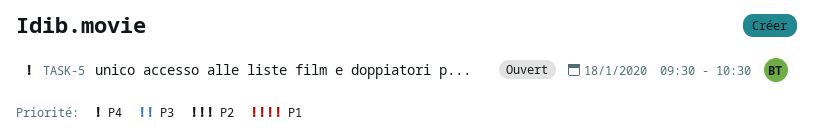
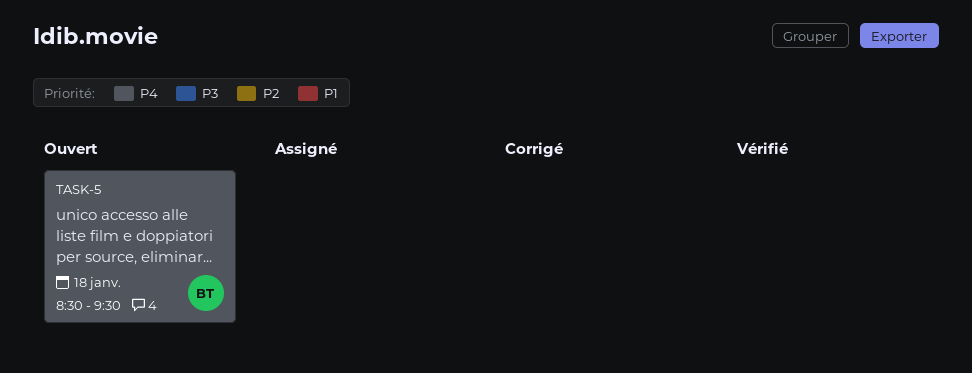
TASK-5, begins: 09:30 -> 08:30
TASK-5, ends: 10:30 -> 09:30

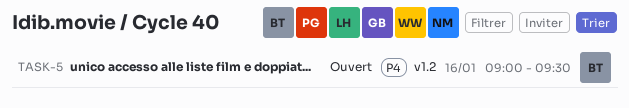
TASK-5, day: Jan 18 -> Jan 16
TASK-5, begins: 08:30 -> 09:00

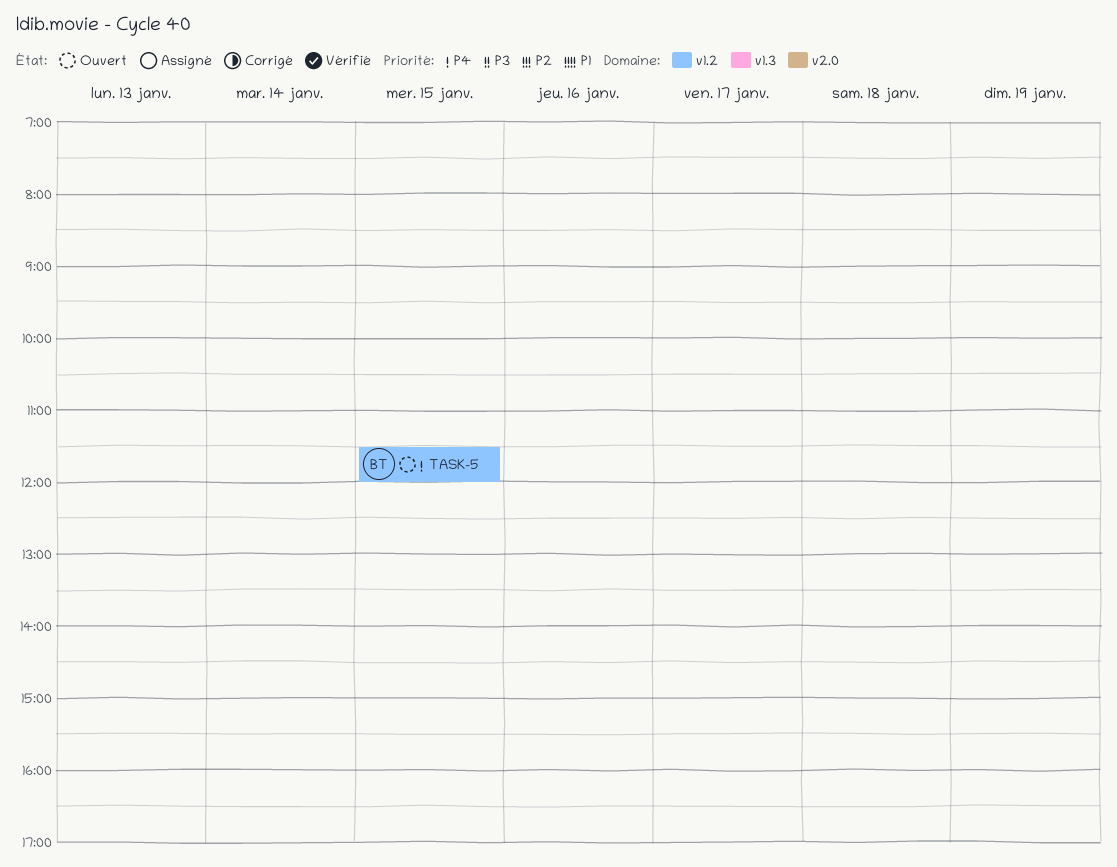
TASK-5, day: Jan 16 -> Jan 15
TASK-5, begins: 09:00 -> 11:30
TASK-5, ends: 09:30 -> 12:00

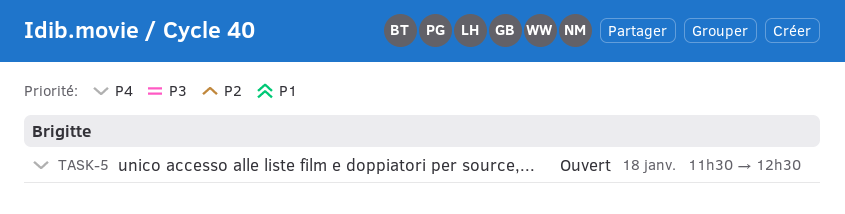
TASK-5, day: Jan 15 -> Jan 18
TASK-5, ends: 12:00 -> 12:30

